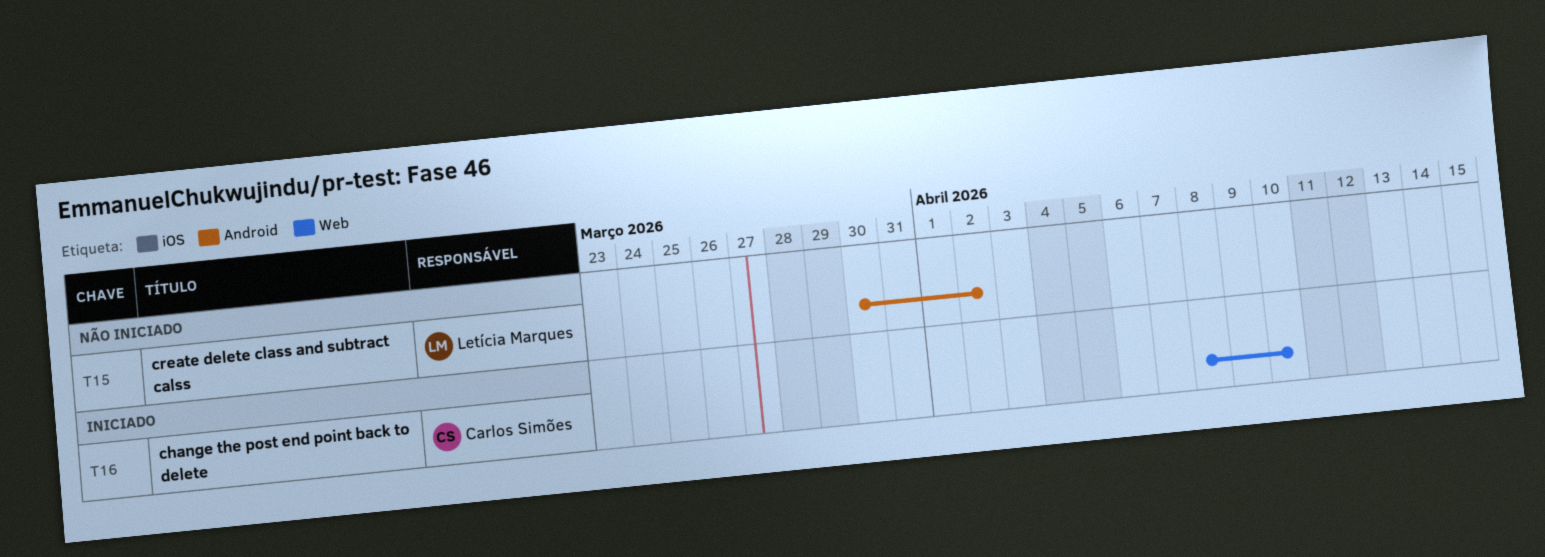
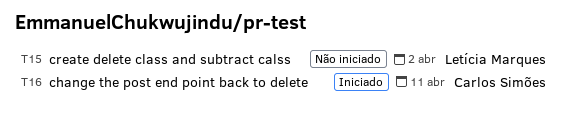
T16, due: Apr 10 -> Apr 11

